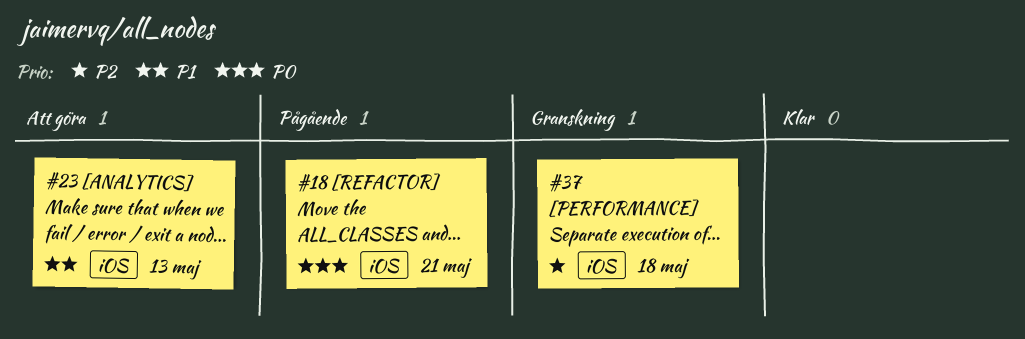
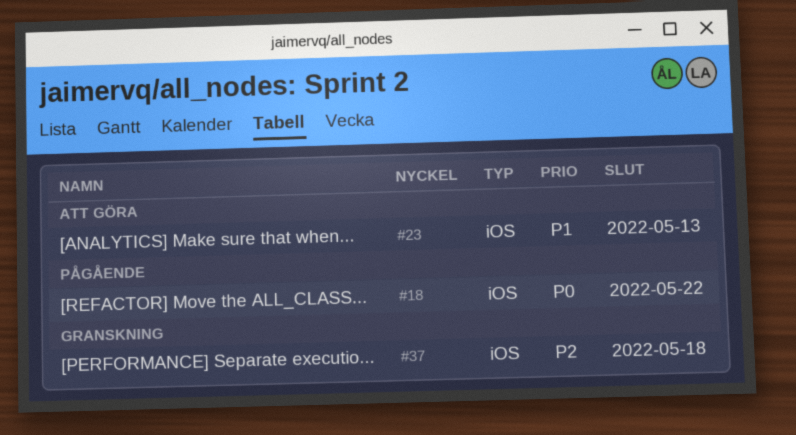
#18, due: May 21 -> May 22

